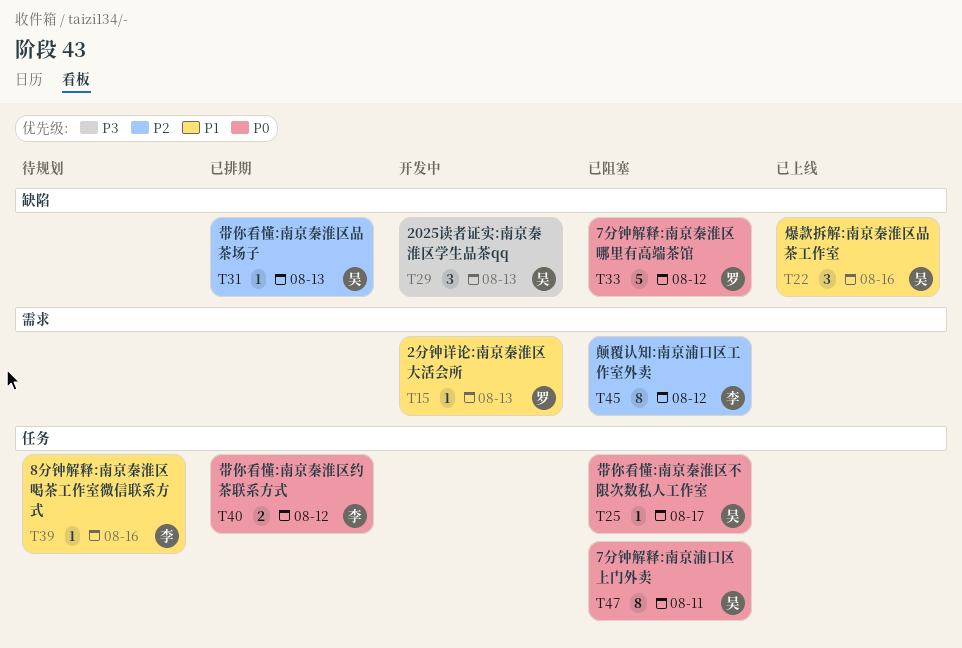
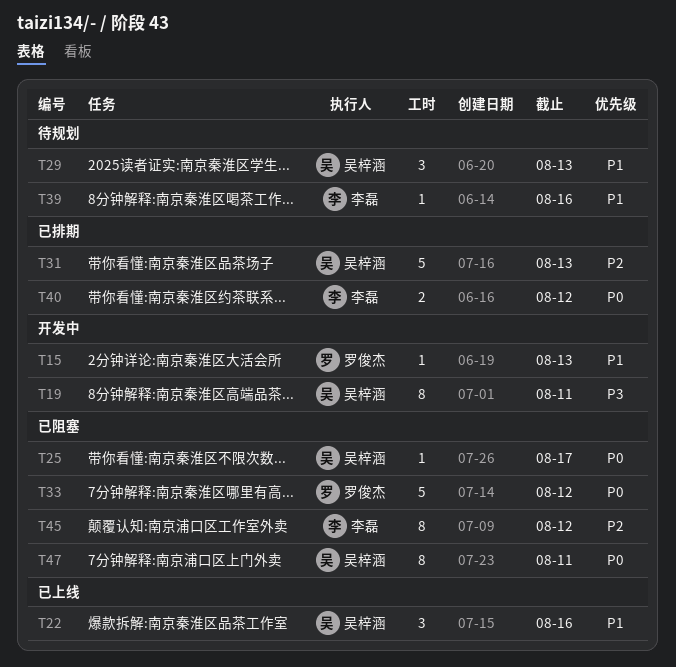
T19: none -> present
T29, status: 开发中 -> 待规划
T29, priority: P3 -> P1
T31, estimate: 1 -> 5

